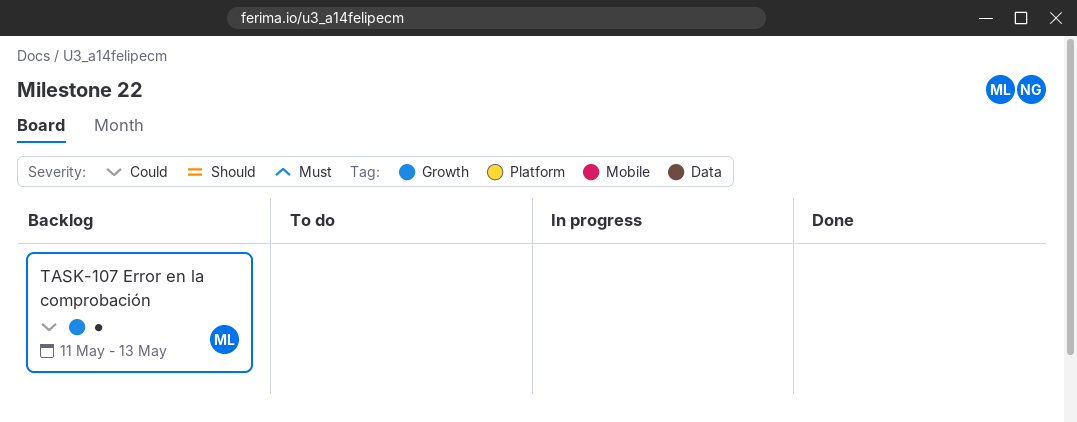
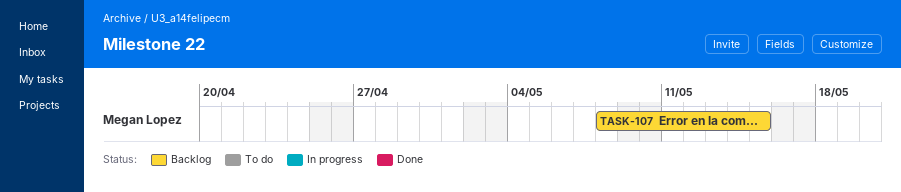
TASK-107, start: May 11 -> May 8
TASK-107, due: May 13 -> May 15

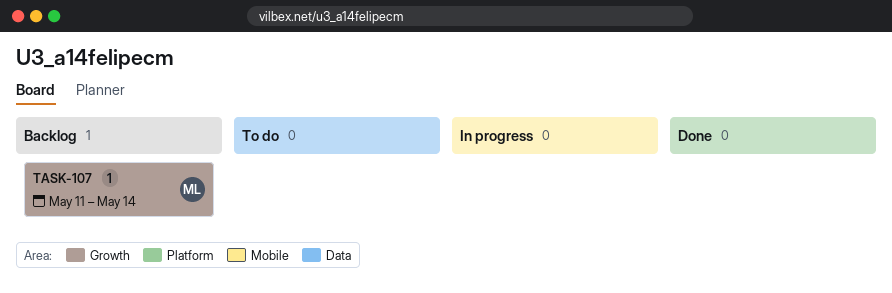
TASK-107, start: May 8 -> May 11
TASK-107, due: May 15 -> May 14

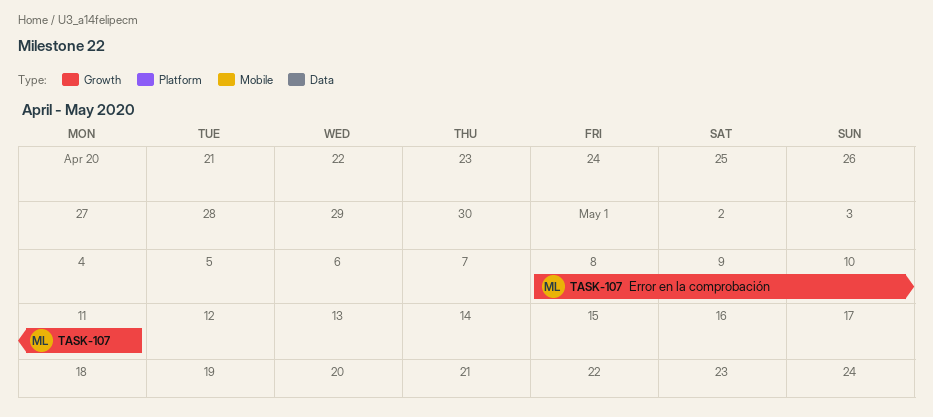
TASK-107, start: May 11 -> May 8
TASK-107, due: May 14 -> May 11

